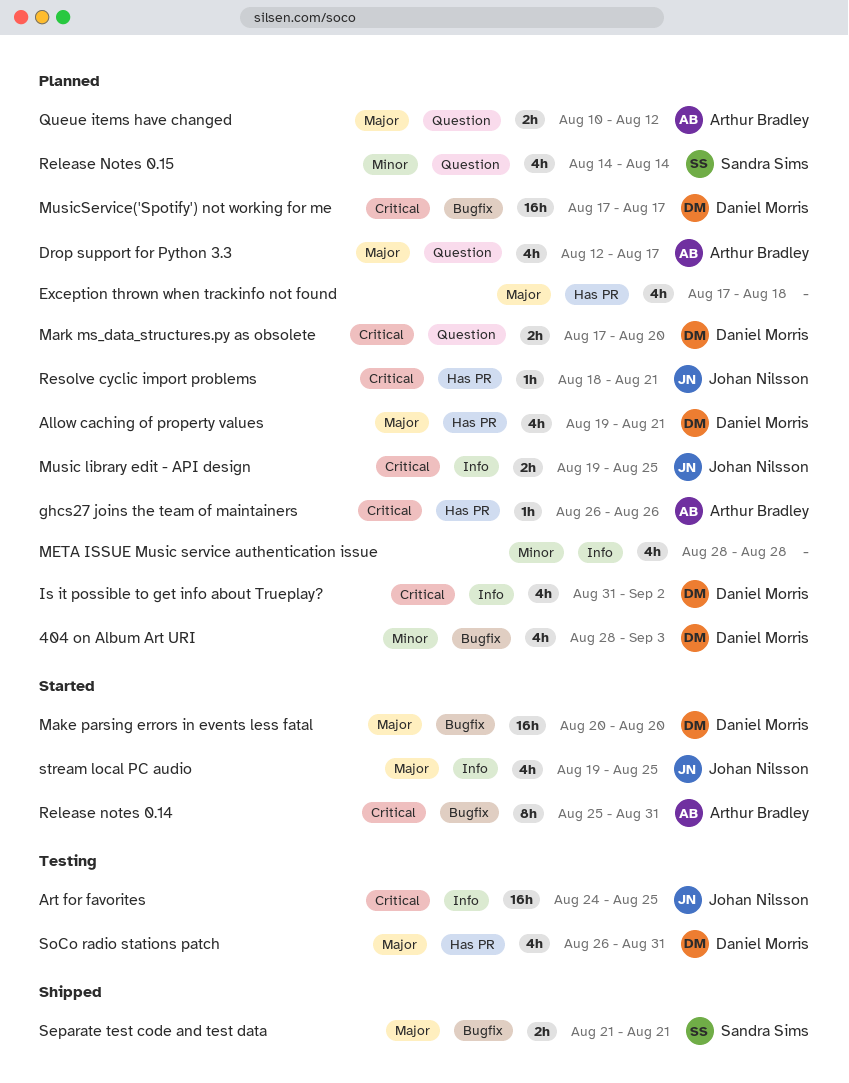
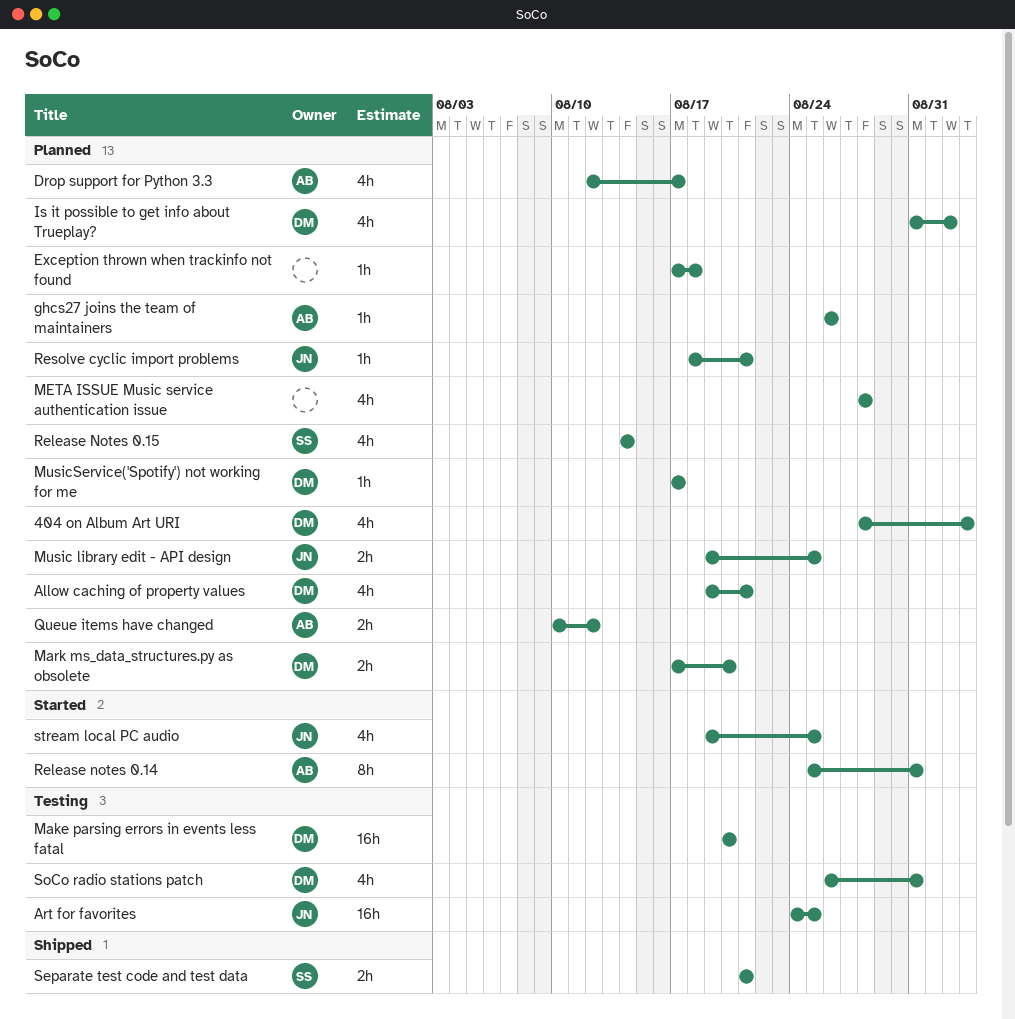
Exception thrown when trackinfo not found, estimate: 4h -> 1h
Make parsing errors in events less fatal, status: Started -> Testing
MusicService('Spotify') not working for me, estimate: 16h -> 1h

